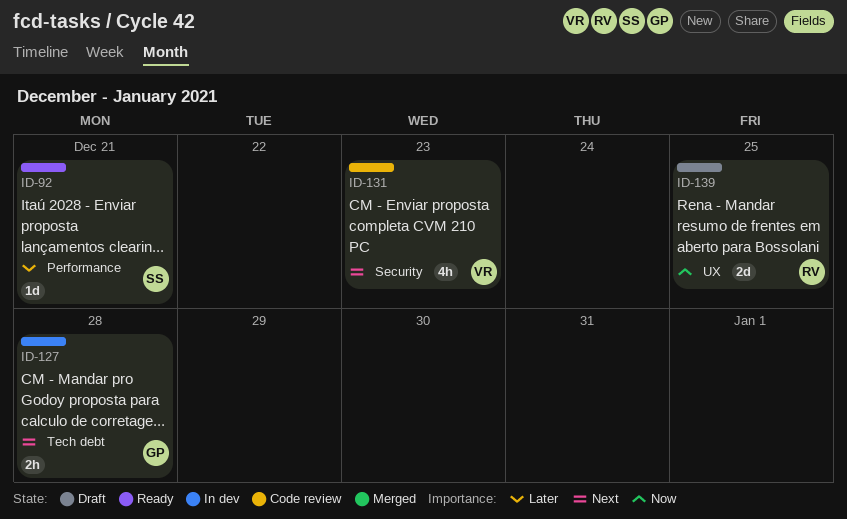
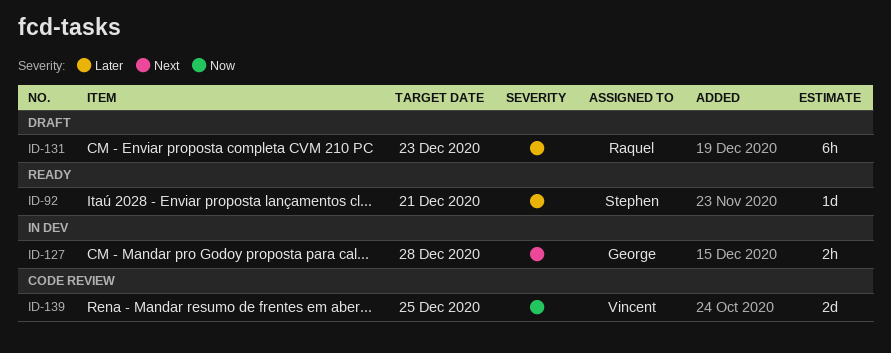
ID-131, status: Code review -> Draft
ID-131, owner: Vincent -> Raquel
ID-131, priority: Next -> Later
ID-131, estimate: 4h -> 6h
ID-139, status: Draft -> Code review
ID-139, owner: Raquel -> Vincent

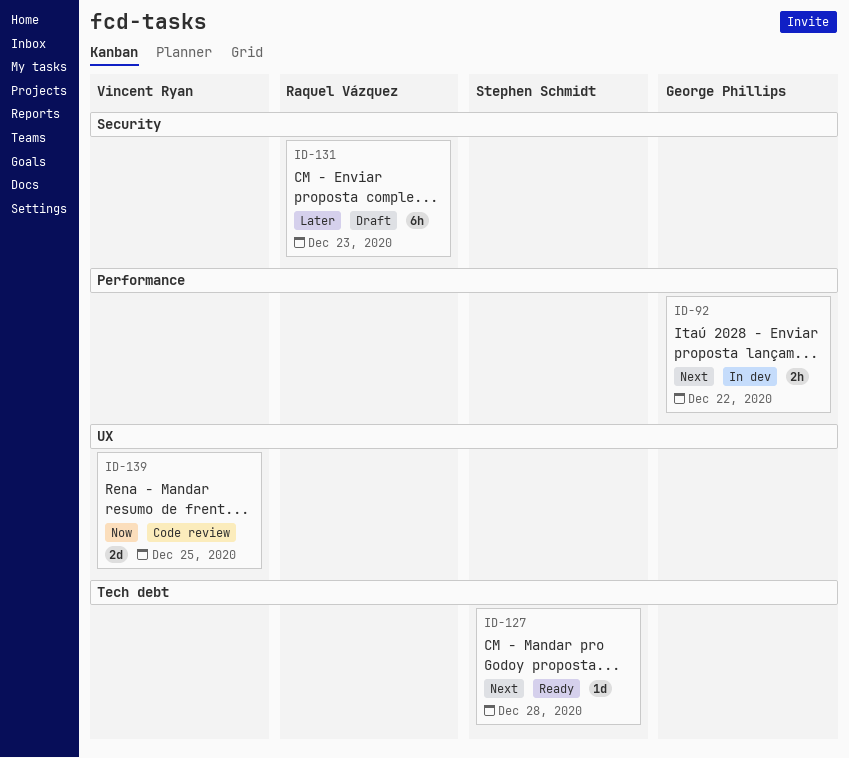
ID-92, status: Ready -> In dev
ID-92, owner: Stephen Schmidt -> George Phillips
ID-92, priority: Later -> Next
ID-92, estimate: 1d -> 2h
ID-92, due: Dec 21 -> Dec 22
ID-127, status: In dev -> Ready
ID-127, owner: George Phillips -> Stephen Schmidt
ID-127, estimate: 2h -> 1d

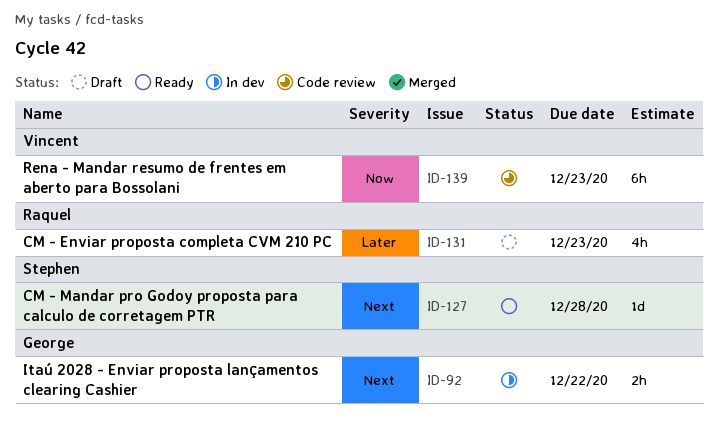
ID-131, estimate: 6h -> 4h
ID-139, estimate: 2d -> 6h
ID-139, due: Dec 25 -> Dec 23

